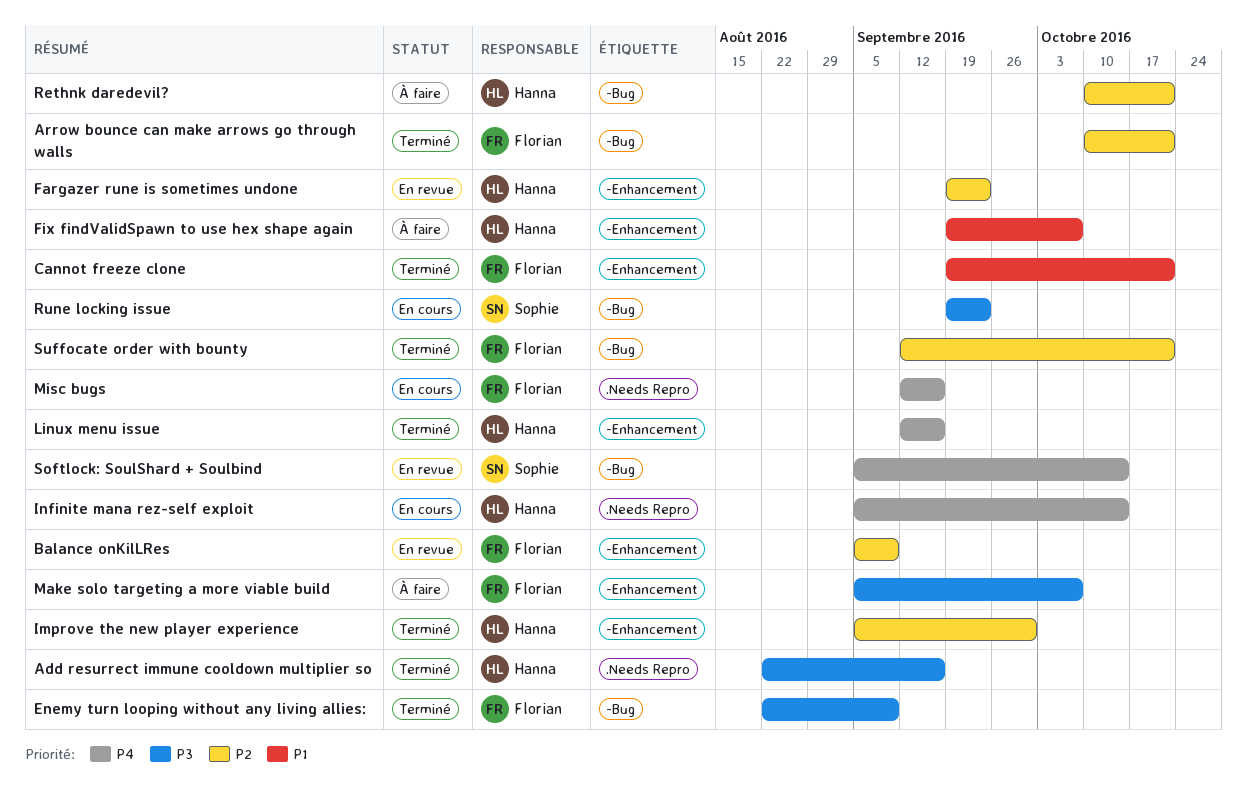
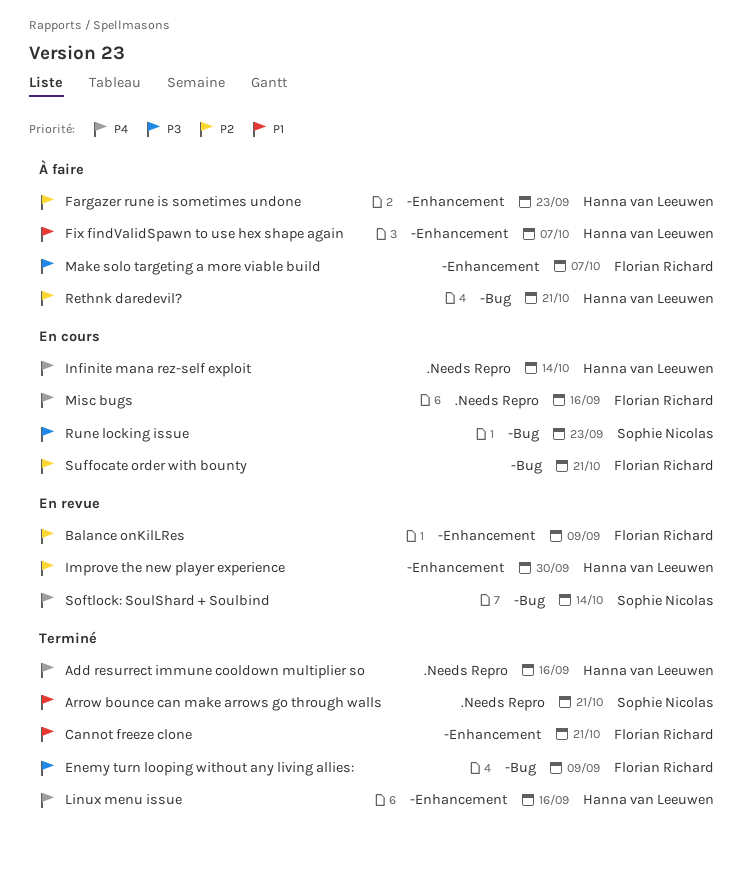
Add resurrect immune cooldown multiplier so, priority: P3 -> P4
Arrow bounce can make arrows go through walls, owner: Florian Richard -> Sophie Nicolas
Arrow bounce can make arrows go through walls, priority: P2 -> P1
Arrow bounce can make arrows go through walls, label: -Bug -> .Needs Repro
Fargazer rune is sometimes undone, status: En revue -> À faire
Improve the new player experience, status: Terminé -> En revue
Suffocate order with bounty, status: Terminé -> En cours

